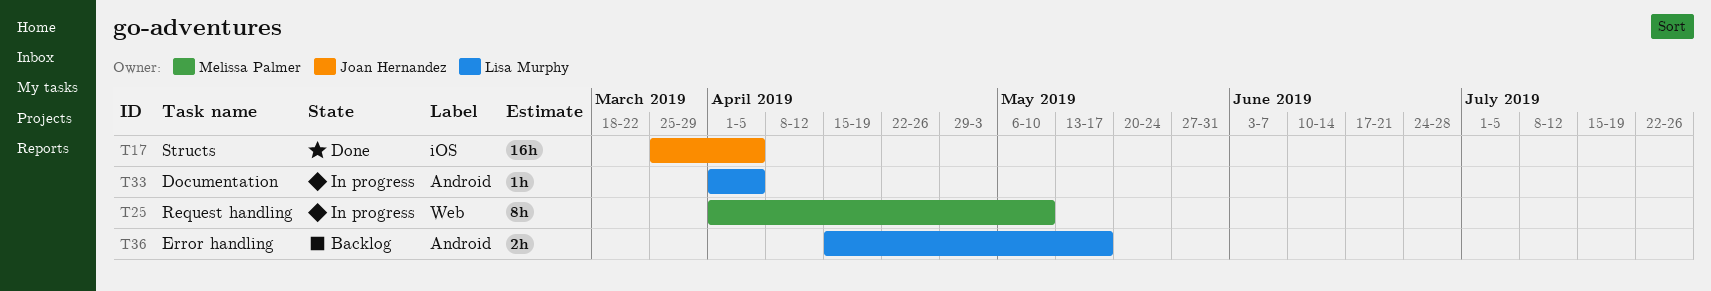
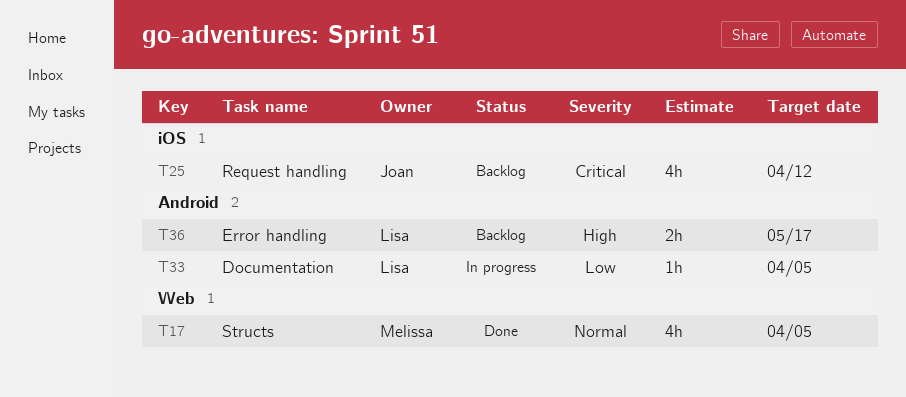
T17, owner: Joan Hernandez -> Melissa Palmer
T17, label: iOS -> Web
T17, estimate: 16h -> 4h
T25, status: In progress -> Backlog
T25, owner: Melissa Palmer -> Joan Hernandez
T25, label: Web -> iOS
T25, estimate: 8h -> 4h
T25, due: May 10 -> Apr 12

